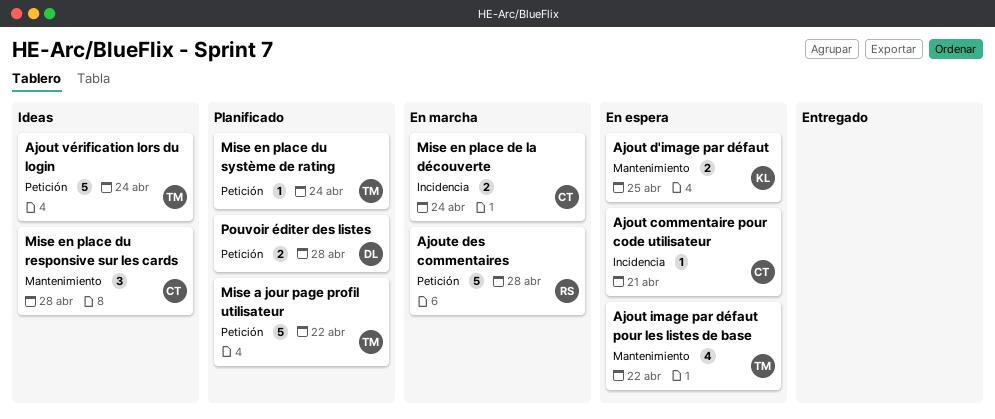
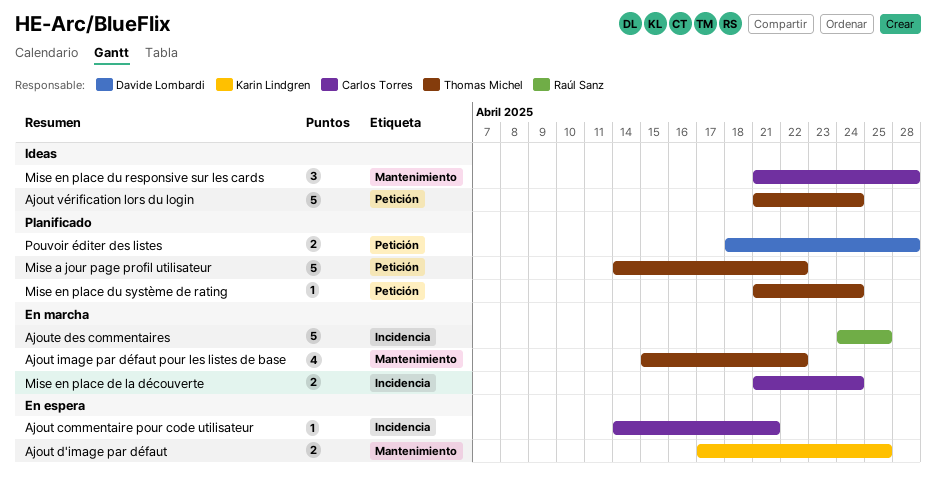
Ajout image par défaut pour les listes de base, status: En espera -> En marcha
Ajoute des commentaires, label: Petición -> Incidencia
Ajoute des commentaires, due: Apr 28 -> Apr 25

